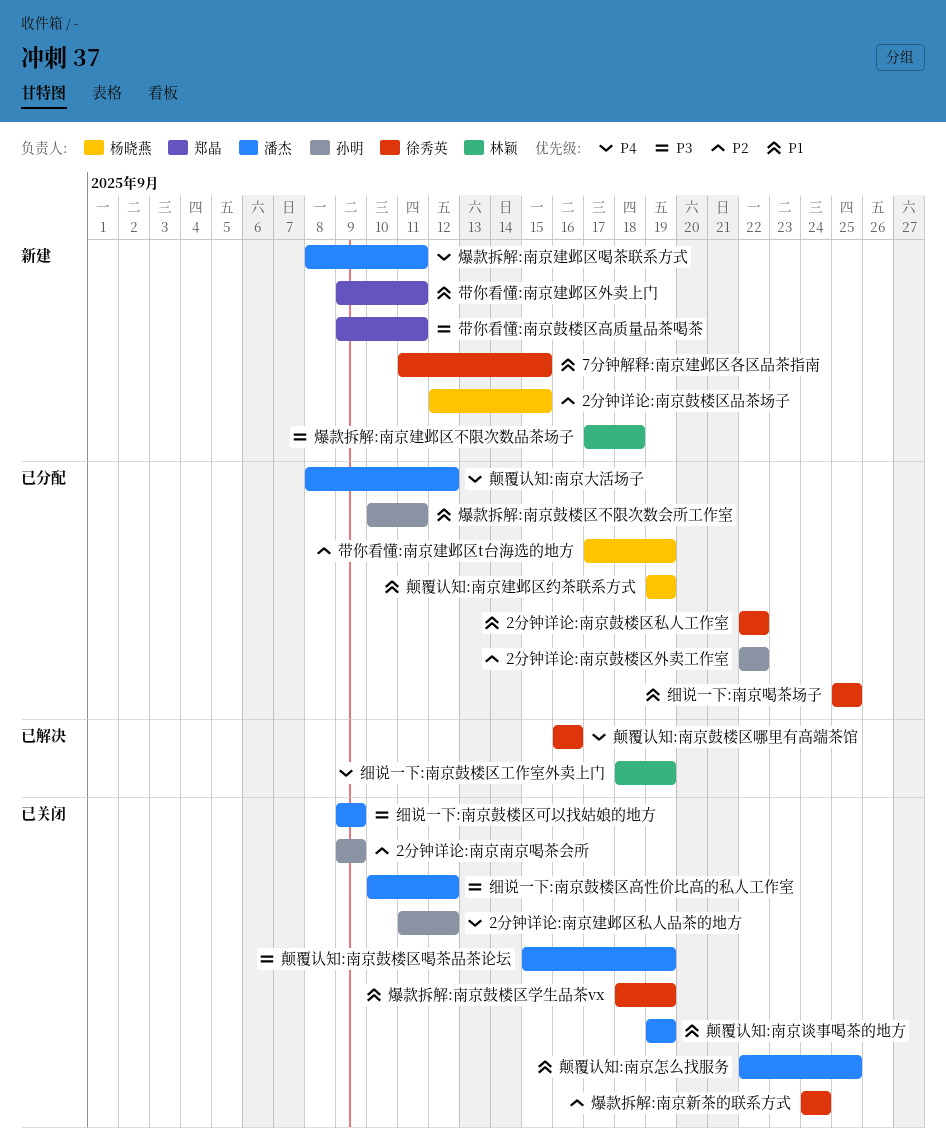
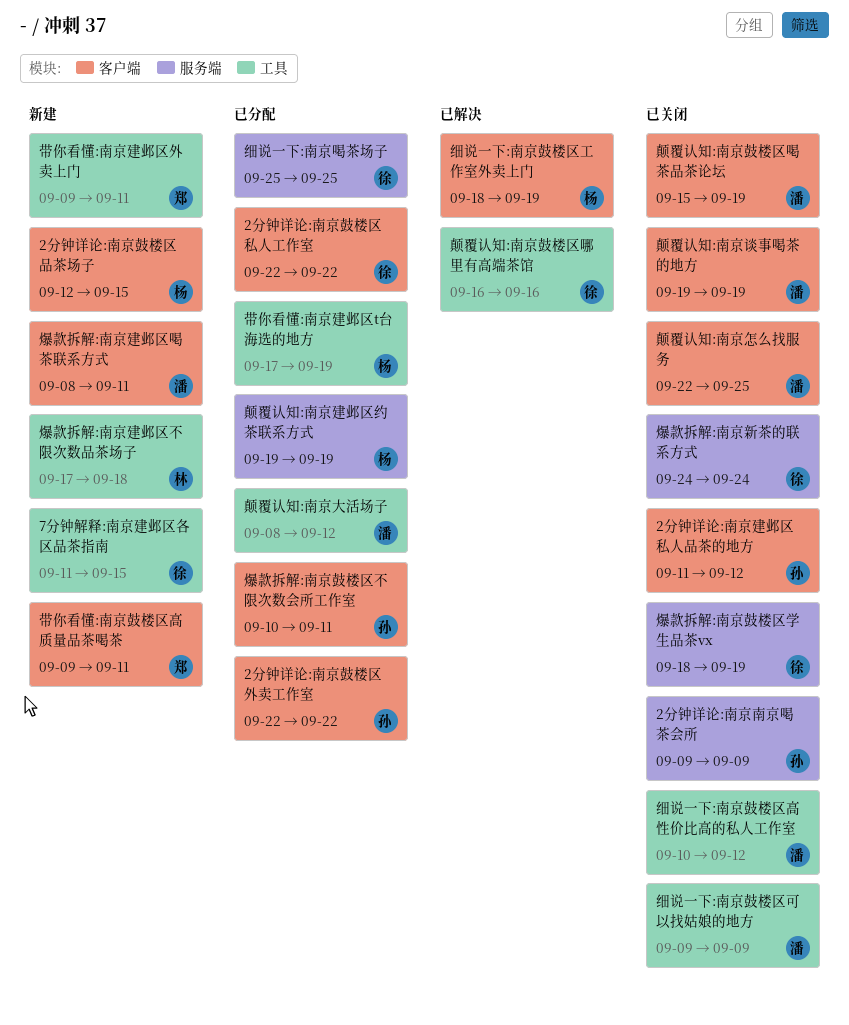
细说一下:南京鼓楼区工作室外卖上门, owner: 林颖 -> 杨晓燕

